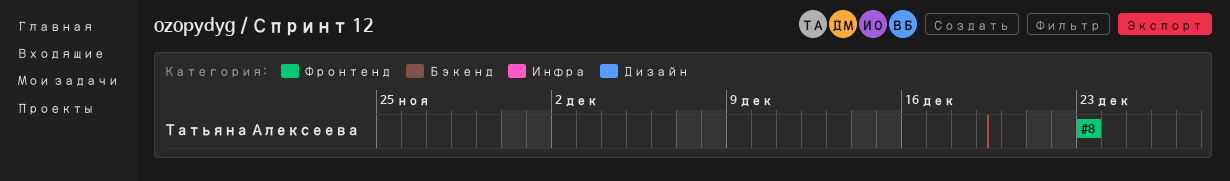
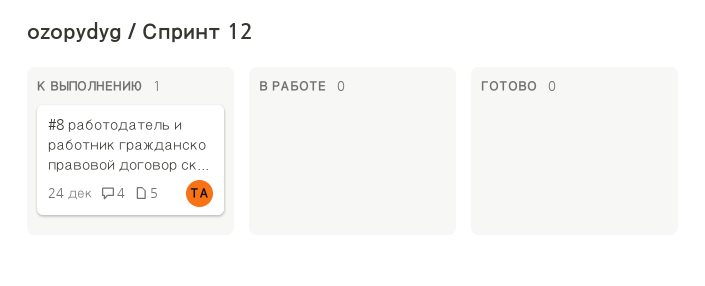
#8, due: Dec 23 -> Dec 24

